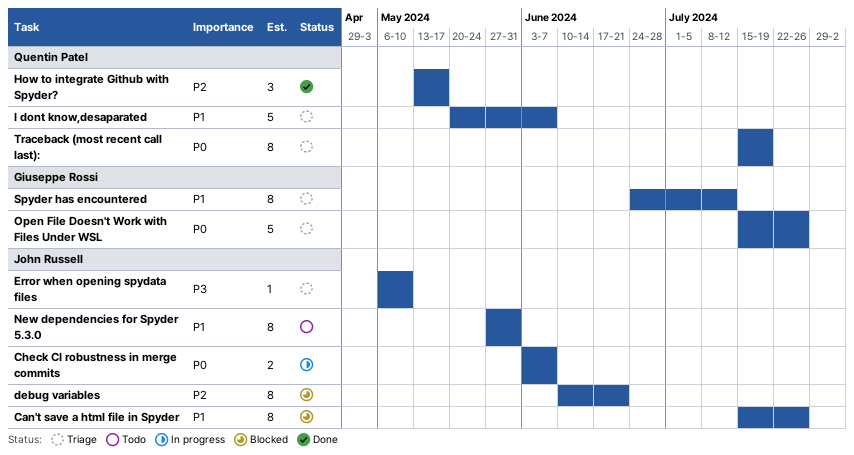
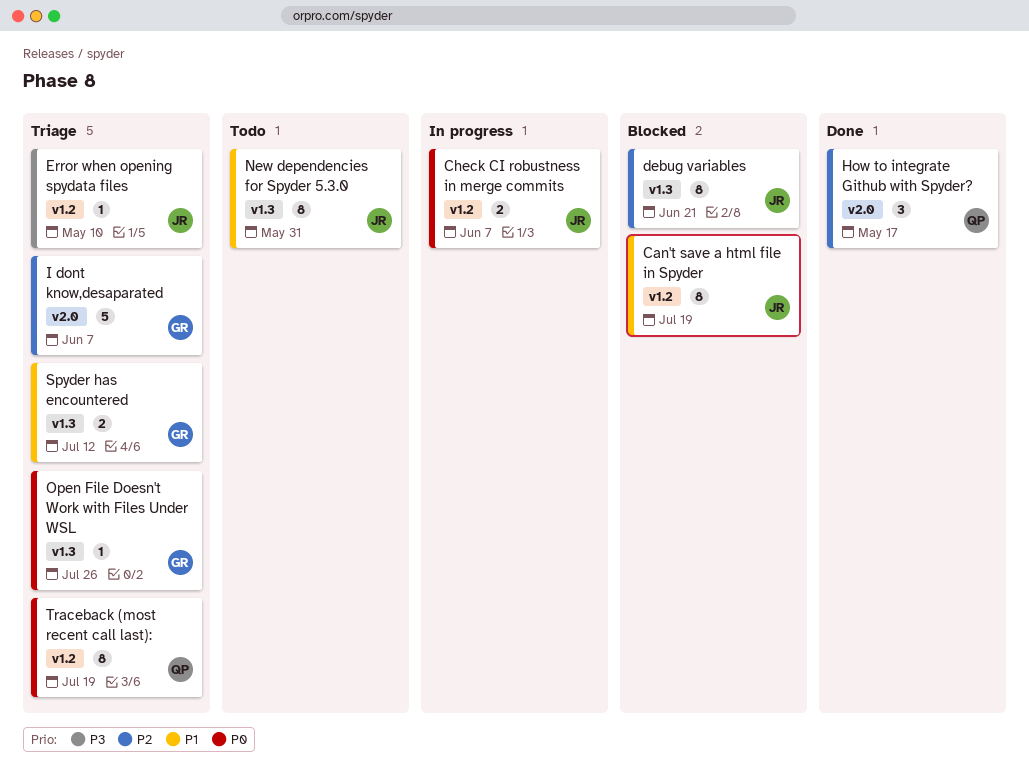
Can't save a html file in Spyder, due: Jul 26 -> Jul 19
I dont know,desaparated, owner: Quentin Patel -> Giuseppe Rossi
I dont know,desaparated, priority: P1 -> P2
Open File Doesn't Work with Files Under WSL, estimate: 5 -> 1
Spyder has encountered, estimate: 8 -> 2

